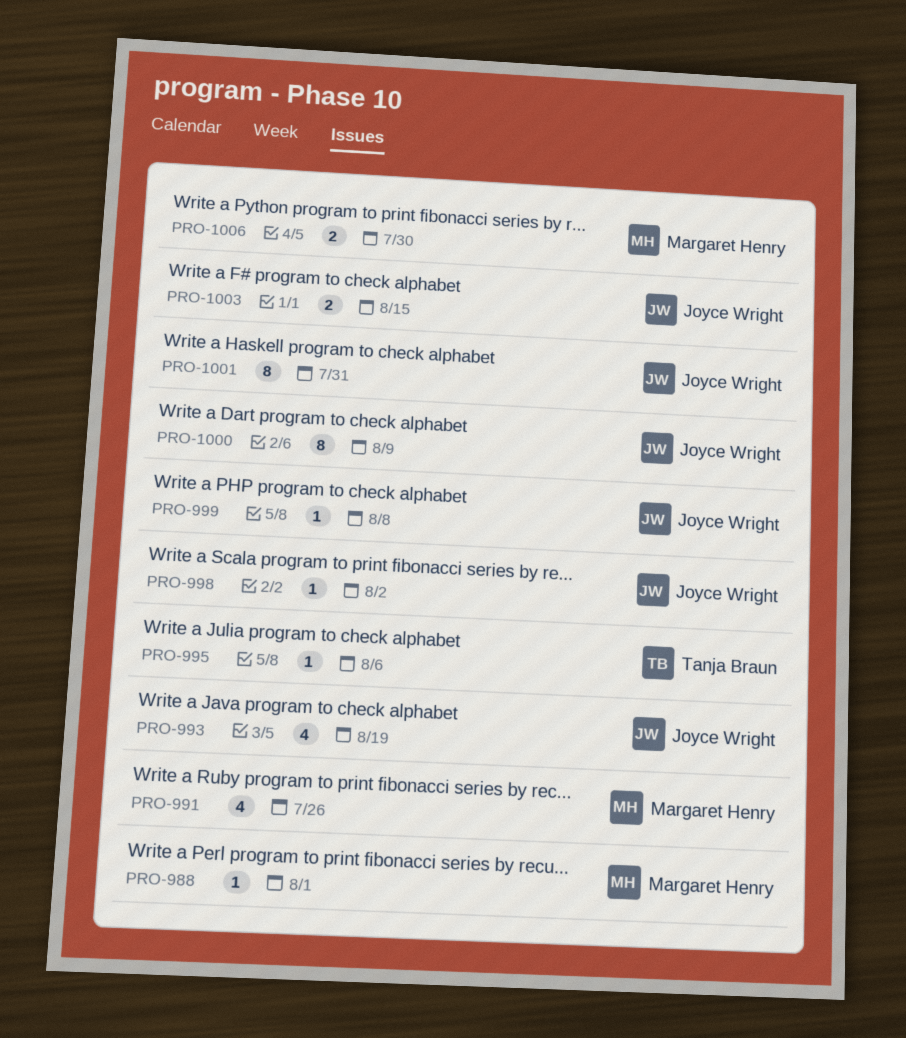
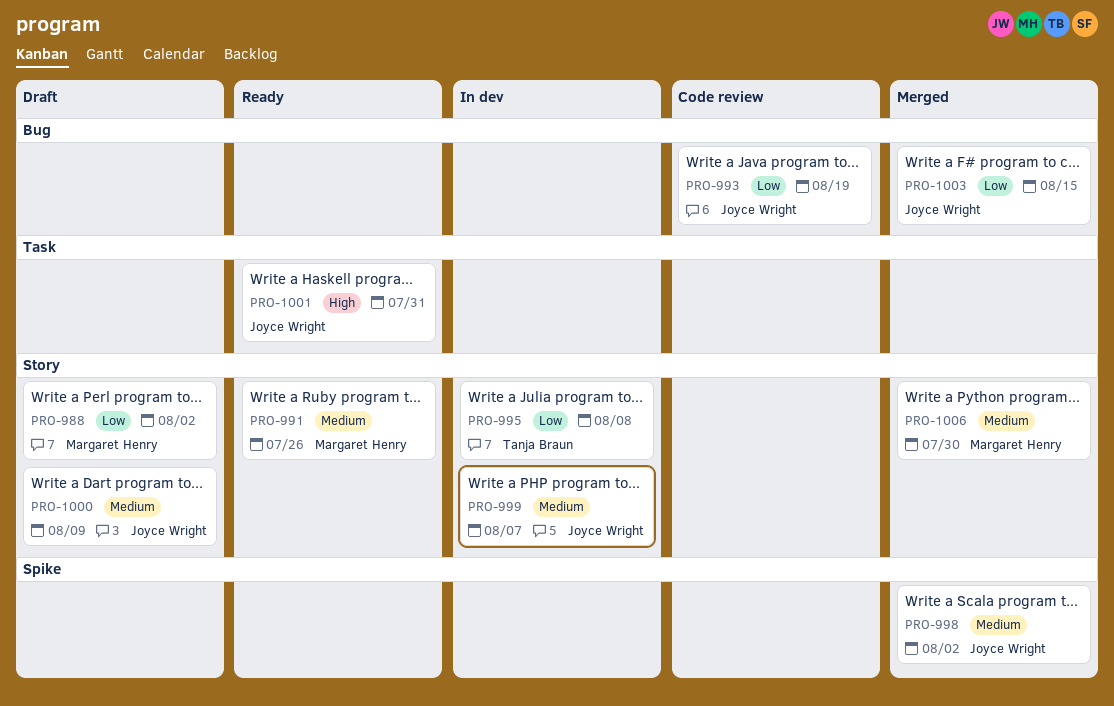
PRO-988, due: Aug 1 -> Aug 2
PRO-995, due: Aug 6 -> Aug 8
PRO-999, due: Aug 8 -> Aug 7

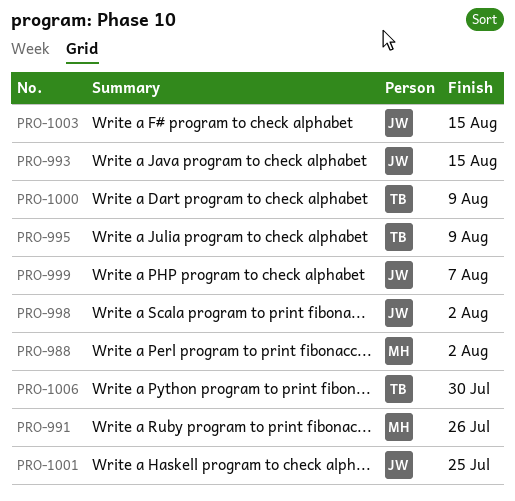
PRO-993, due: Aug 19 -> Aug 15
PRO-995, due: Aug 8 -> Aug 9
PRO-1000, owner: Joyce Wright -> Tanja Braun
PRO-1001, due: Jul 31 -> Jul 25
PRO-1006, owner: Margaret Henry -> Tanja Braun

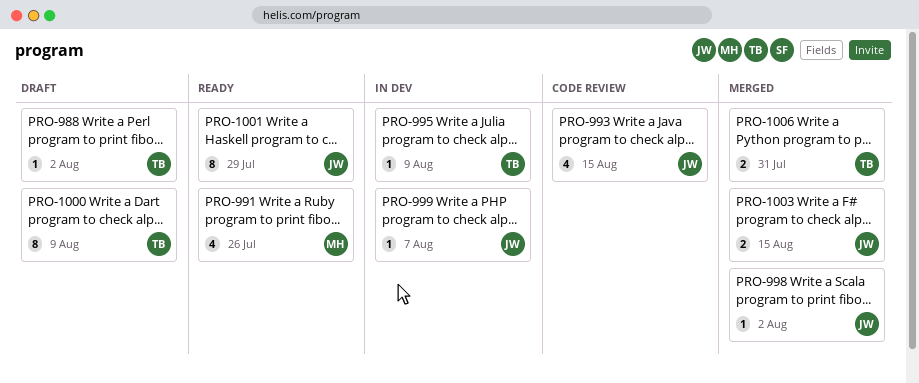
PRO-988, owner: MH -> TB
PRO-1001, due: Jul 25 -> Jul 29
PRO-1006, due: Jul 30 -> Jul 31

